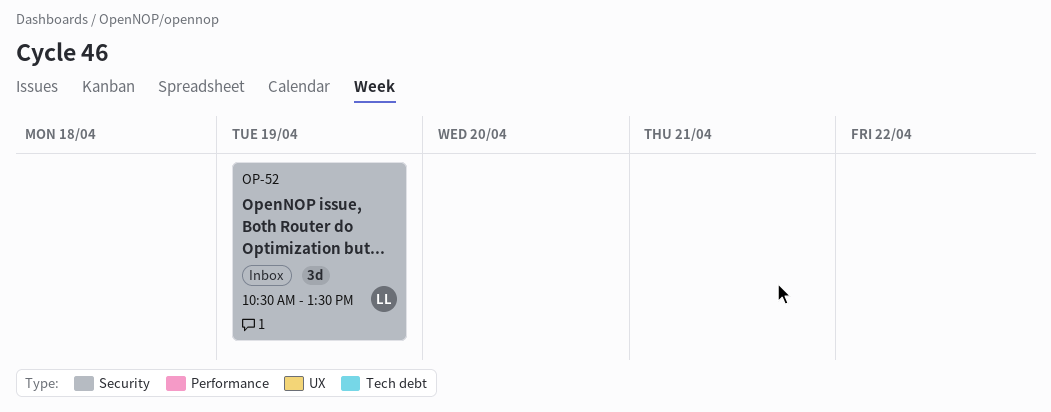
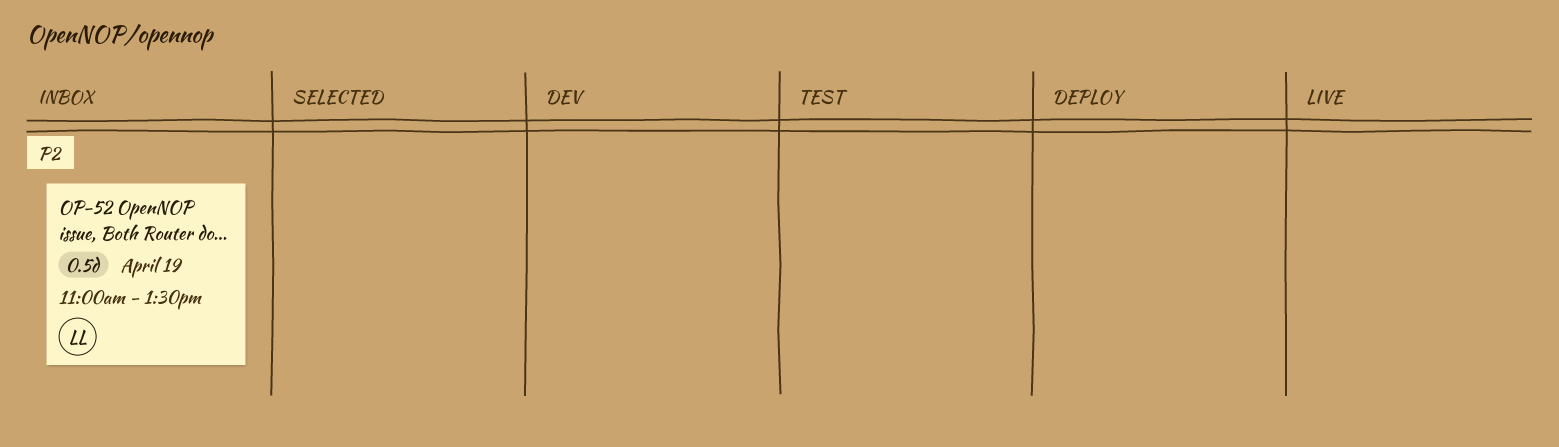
OP-52, estimate: 3d -> 0.5d
OP-52, begins: 10:30 -> 11:00

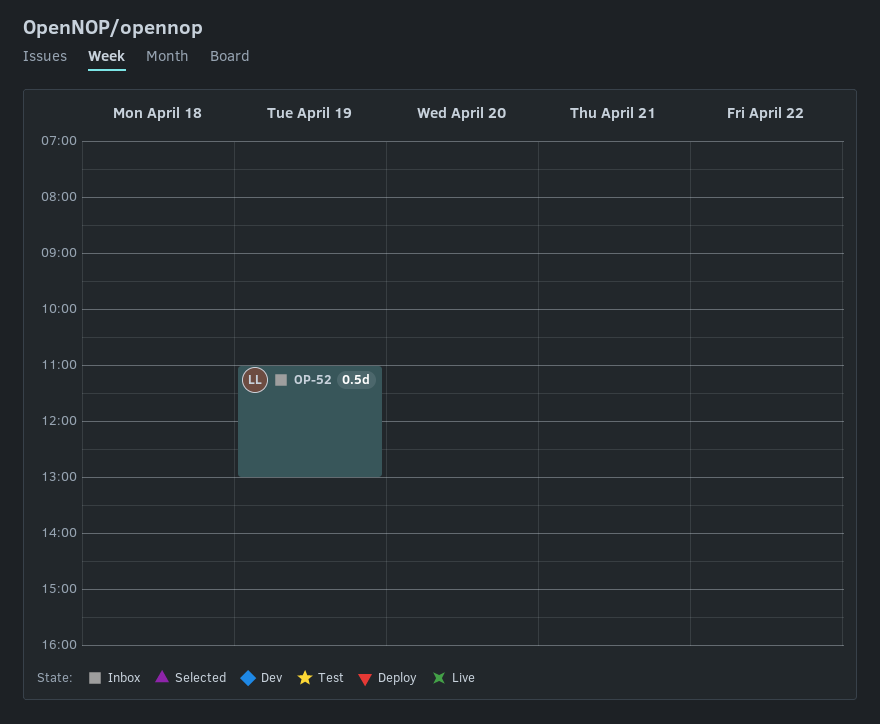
OP-52, ends: 13:30 -> 13:00

